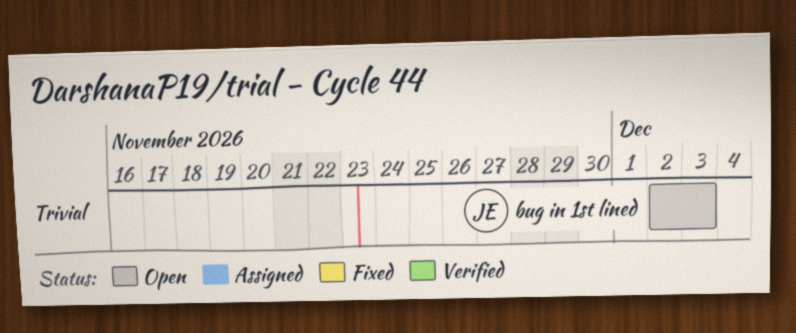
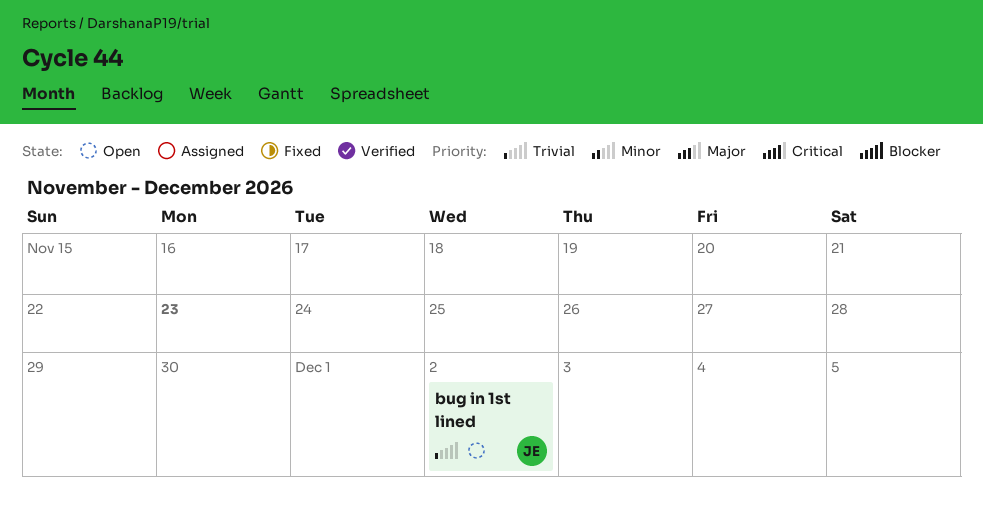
bug in 1st lined, due: Dec 3 -> Dec 2

